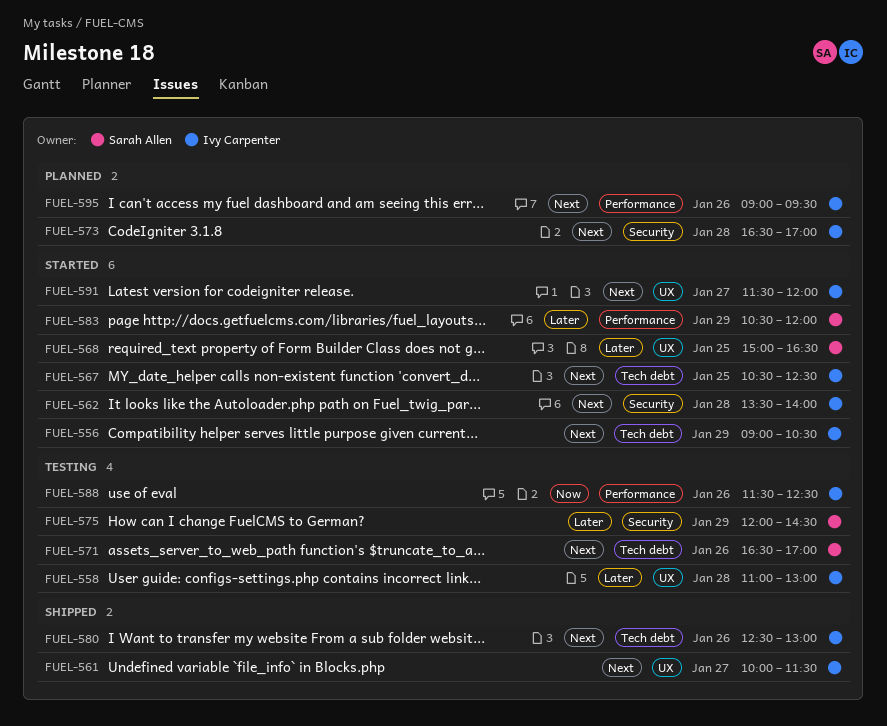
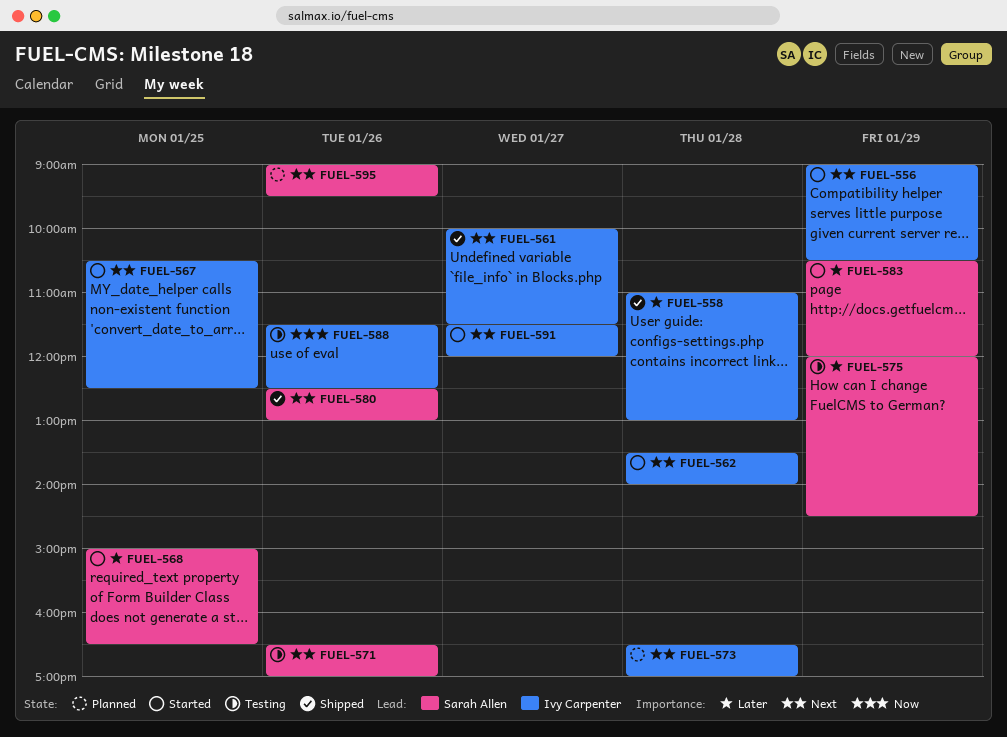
FUEL-558, status: Testing -> Shipped
FUEL-580, owner: Ivy Carpenter -> Sarah Allen
FUEL-595, owner: Ivy Carpenter -> Sarah Allen

